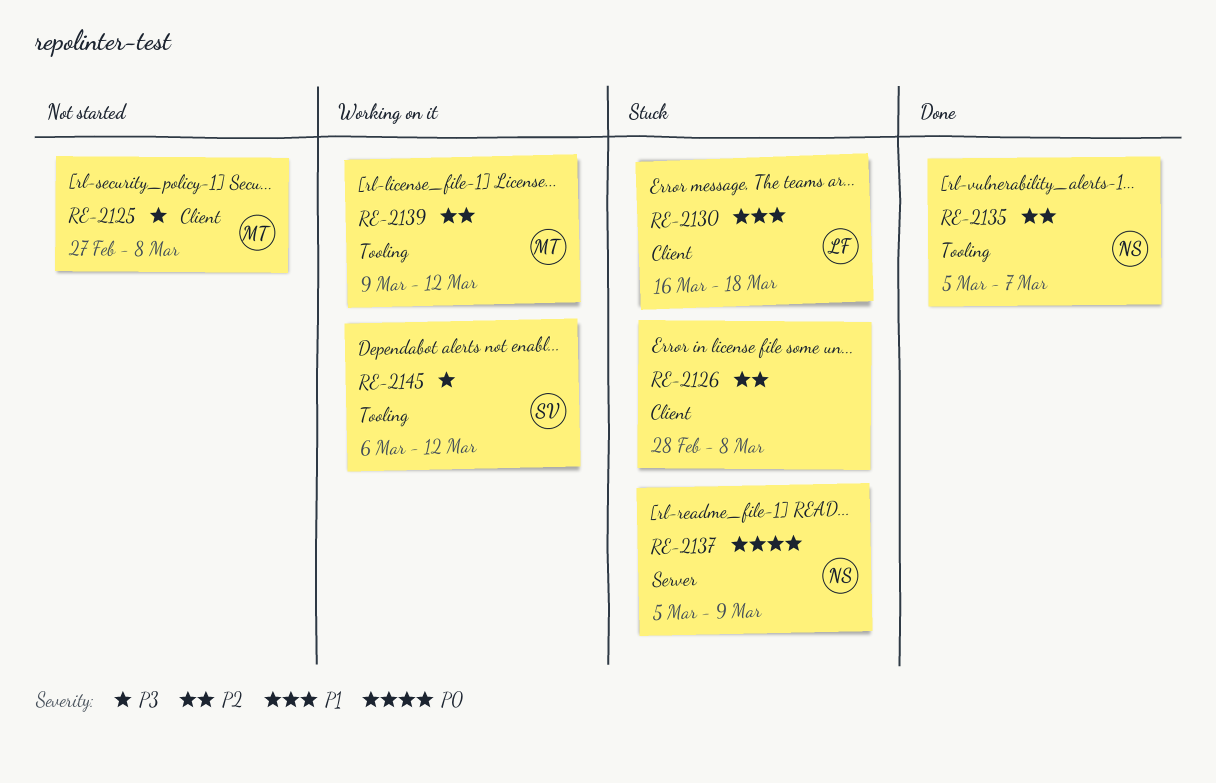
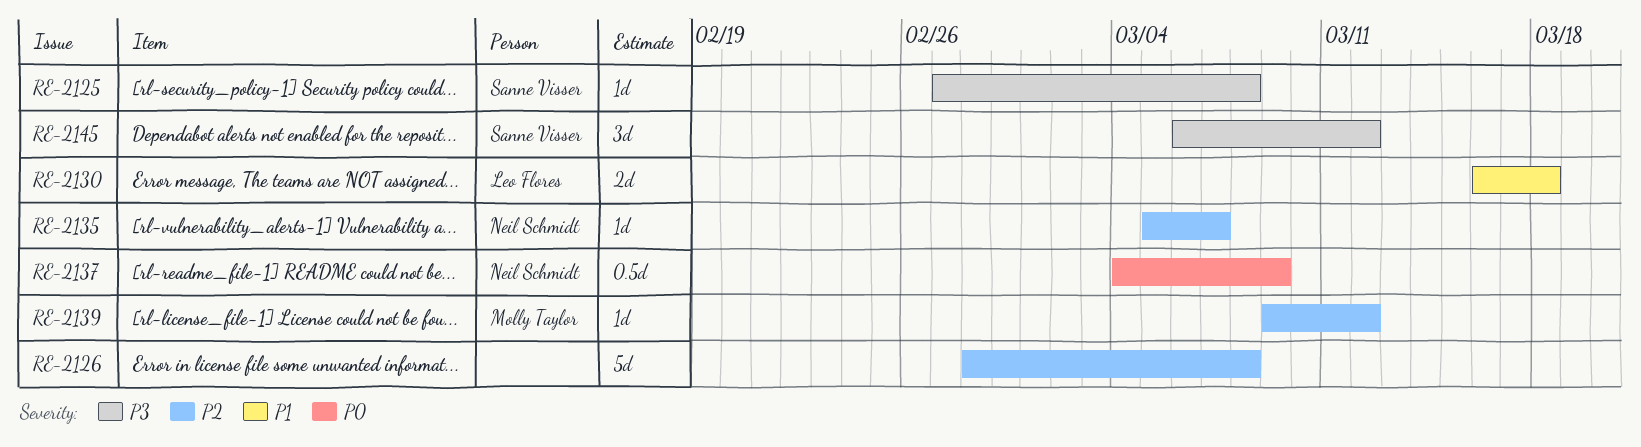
RE-2125, owner: Molly Taylor -> Sanne Visser
RE-2137, start: Mar 5 -> Mar 4

